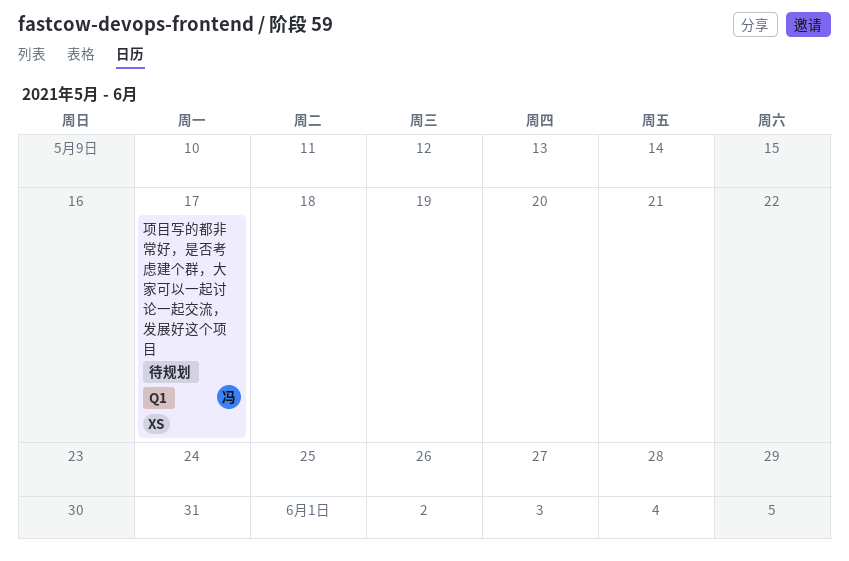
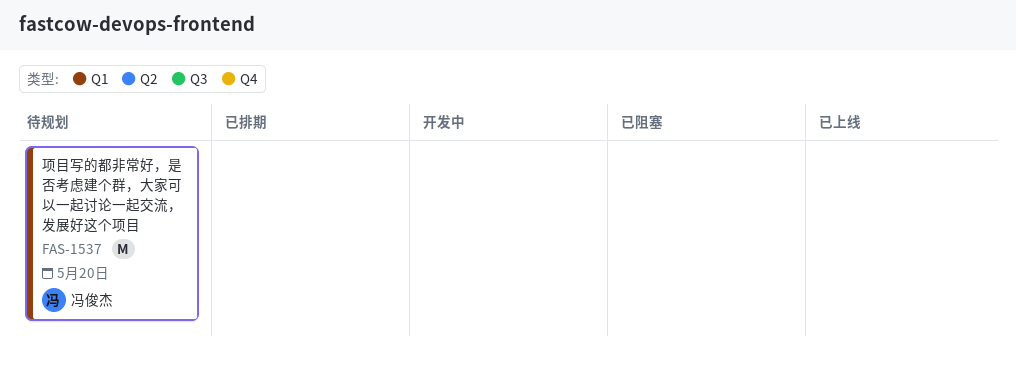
项目写的都非常好，是否考虑建个群，大家可以一起讨论一起交流，发展好这个项目, estimate: XS -> M
项目写的都非常好，是否考虑建个群，大家可以一起讨论一起交流，发展好这个项目, due: May 17 -> May 20

